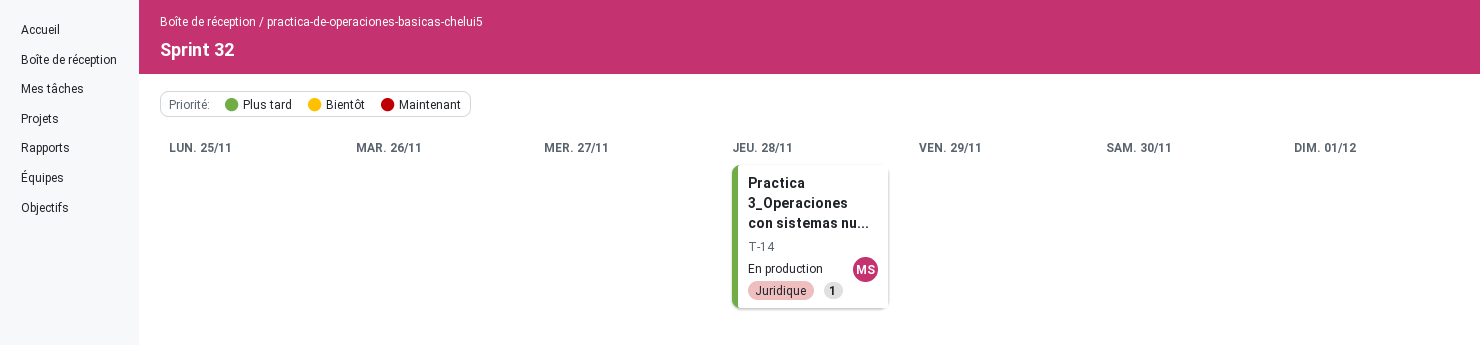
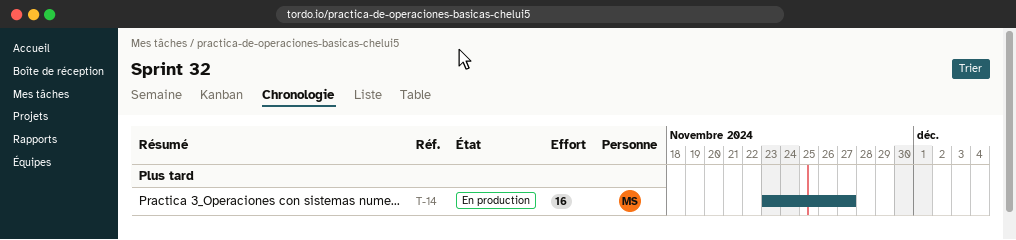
T-14, estimate: 1 -> 16
T-14, due: Nov 28 -> Nov 27

